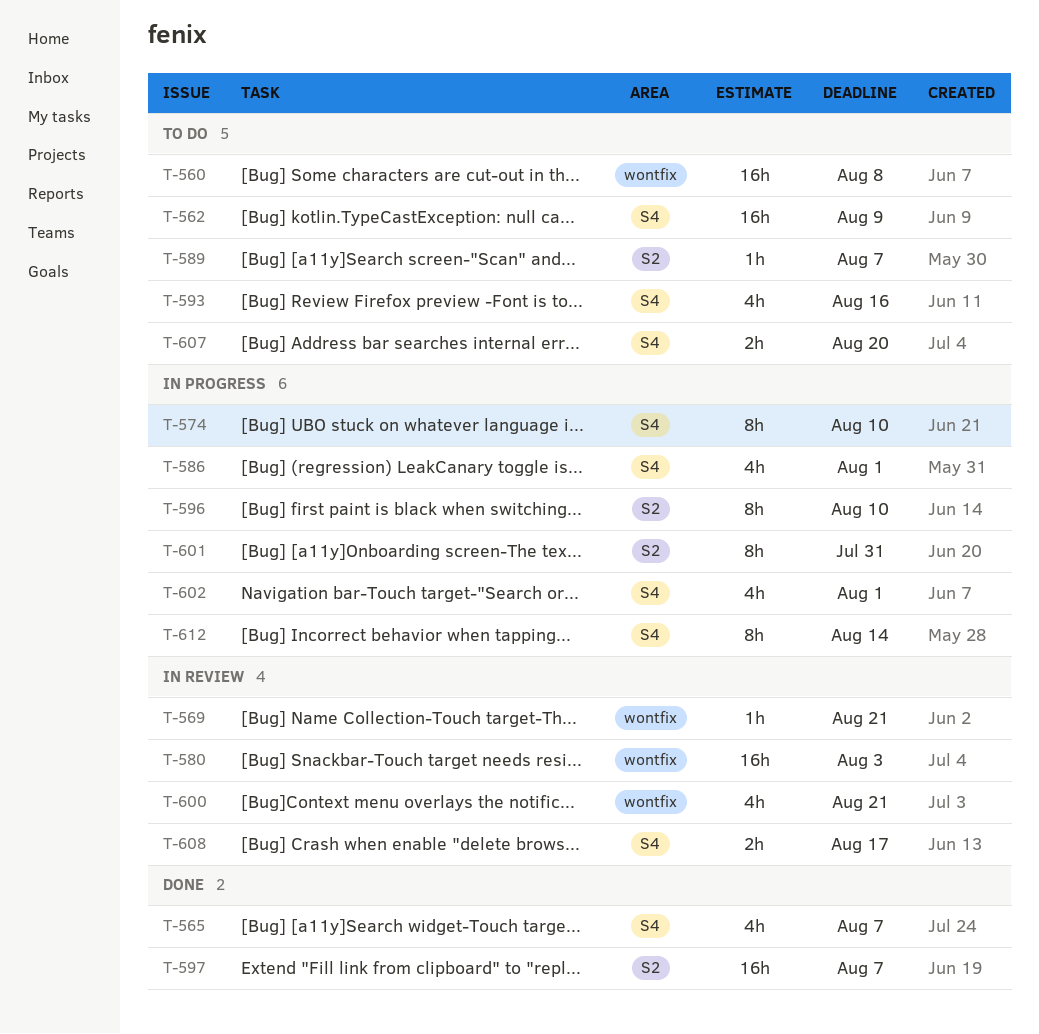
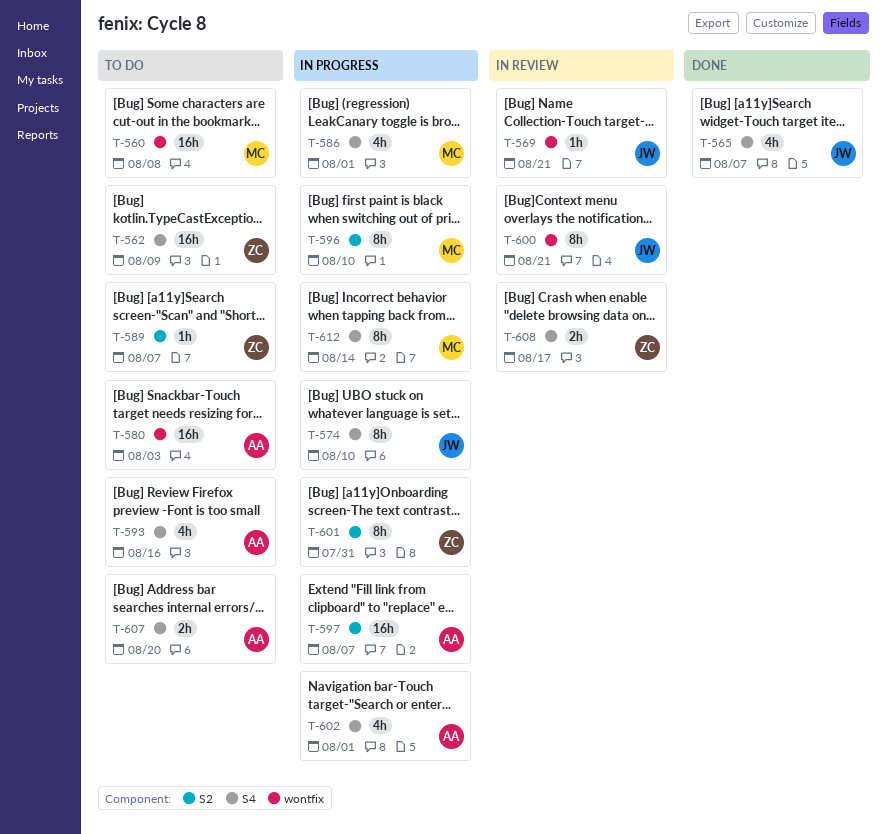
T-580, status: In review -> To do
T-597, status: Done -> In progress
T-600, estimate: 4h -> 8h

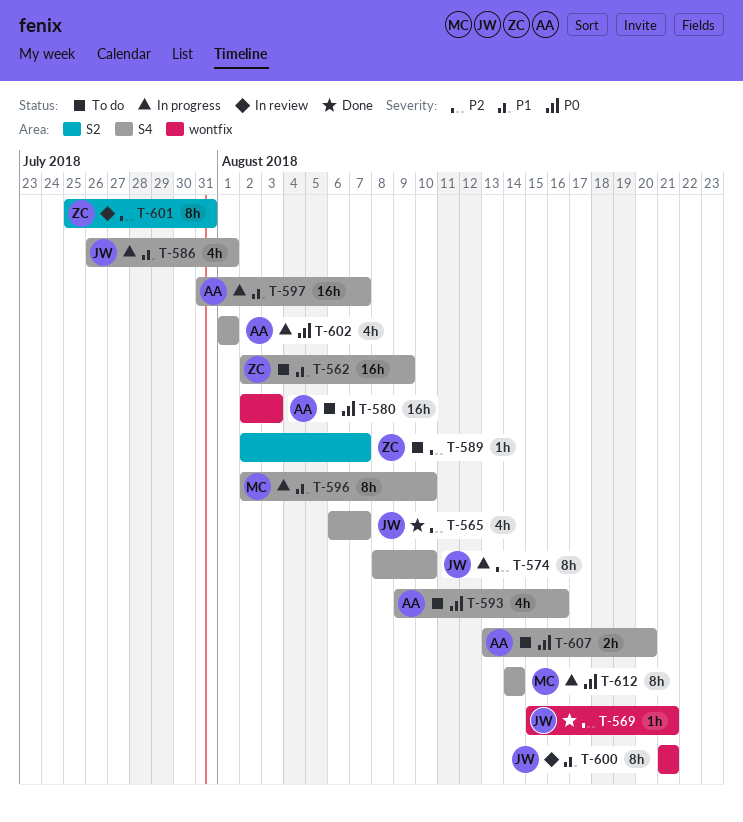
T-560: present -> none
T-569, status: In review -> Done
T-586, owner: MC -> JW
T-596, label: S2 -> S4
T-597, label: S2 -> S4
T-601, status: In progress -> In review
T-608: present -> none

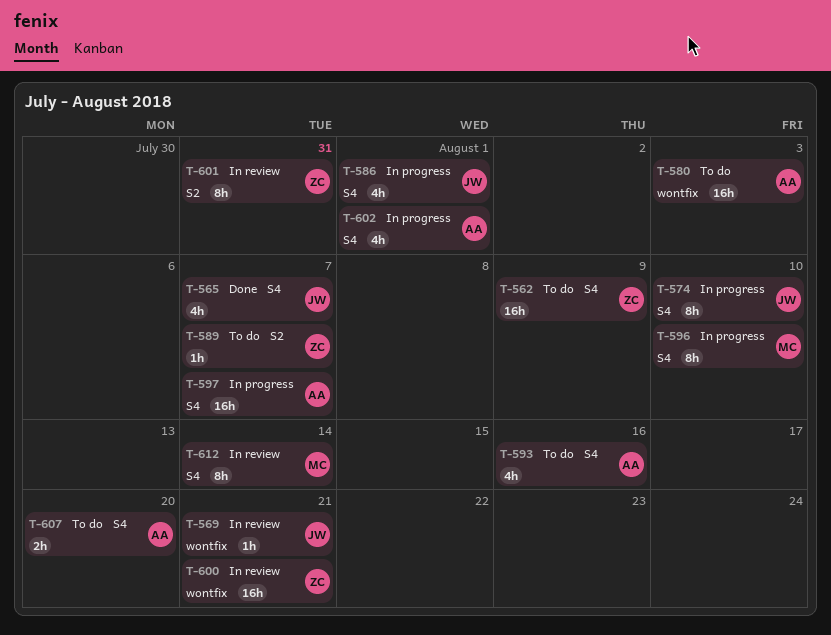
T-569, status: Done -> In review
T-600, owner: JW -> ZC
T-600, estimate: 8h -> 16h
T-612, status: In progress -> In review

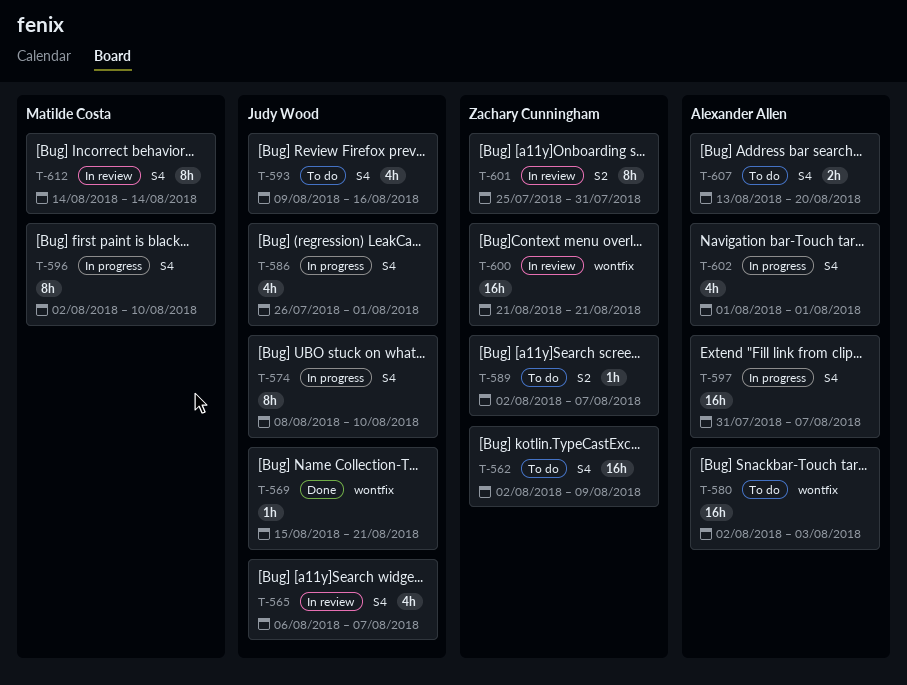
T-565, status: Done -> In review
T-569, status: In review -> Done
T-593, owner: Alexander Allen -> Judy Wood

